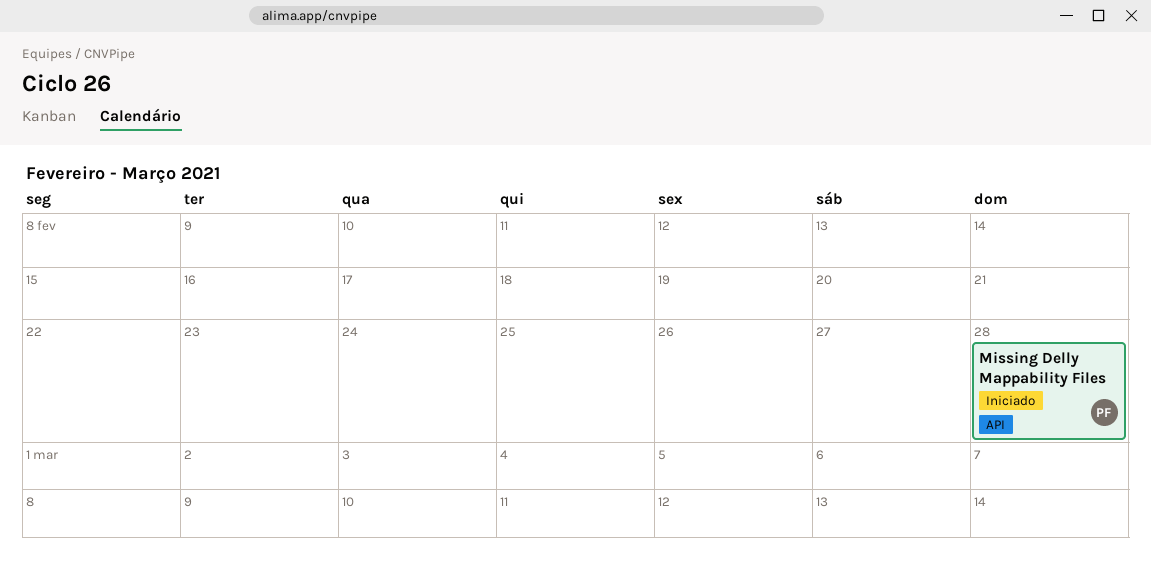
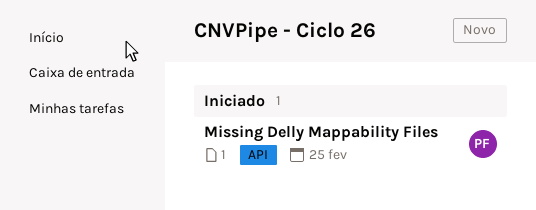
Missing Delly Mappability Files, due: Feb 28 -> Feb 25

